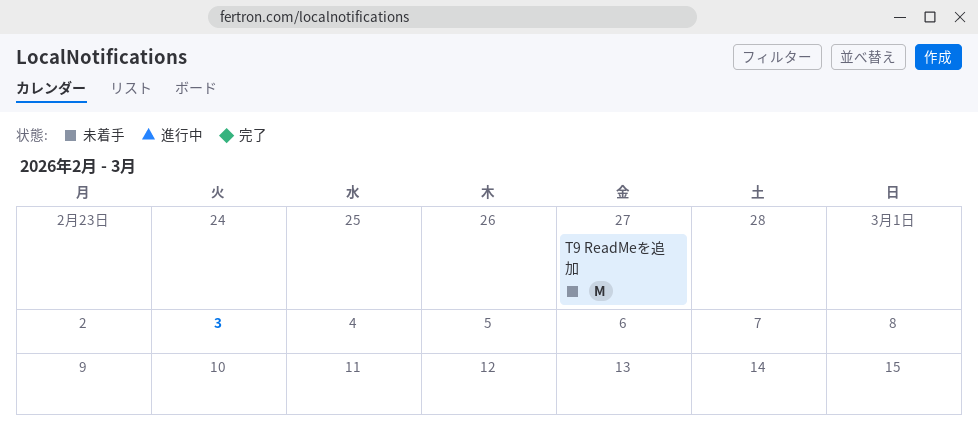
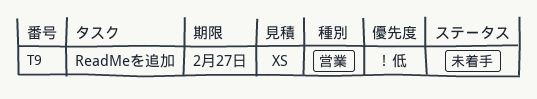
T9, estimate: M -> XS

